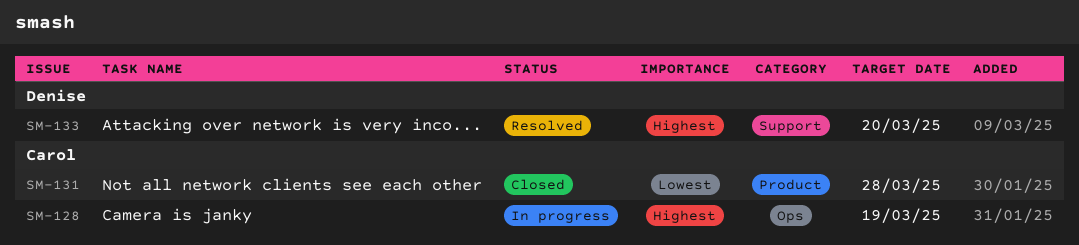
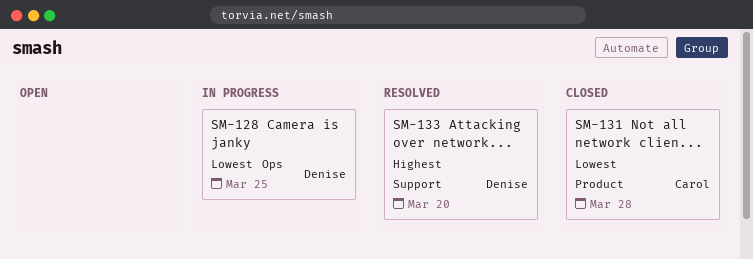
SM-128, owner: Carol -> Denise
SM-128, priority: Highest -> Lowest
SM-128, due: Mar 19 -> Mar 25

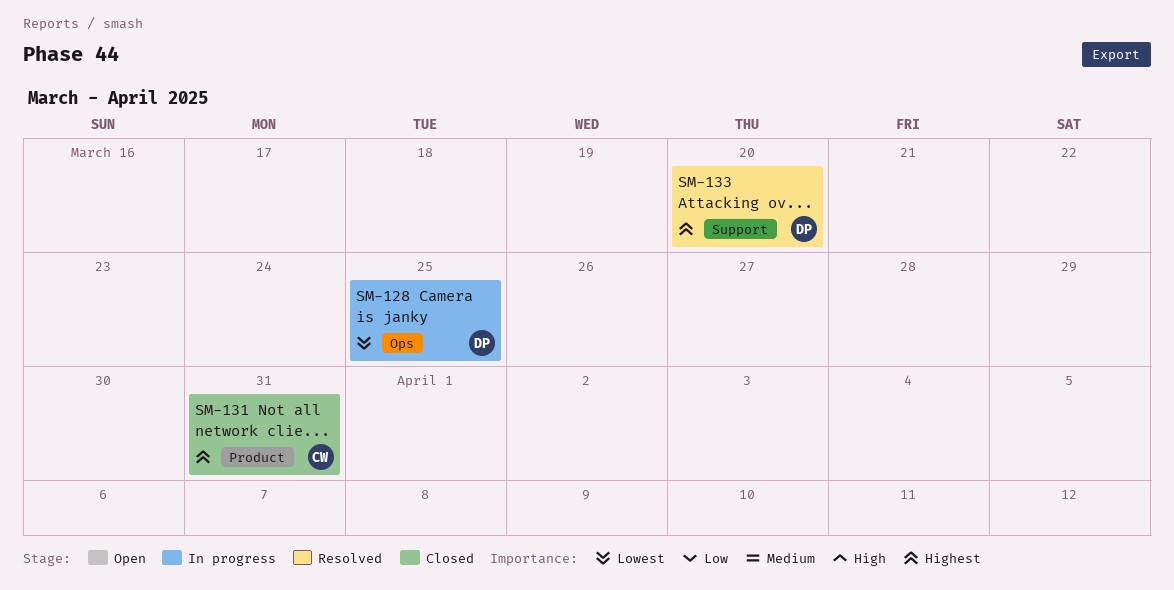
SM-131, priority: Lowest -> Highest
SM-131, due: Mar 28 -> Mar 31

